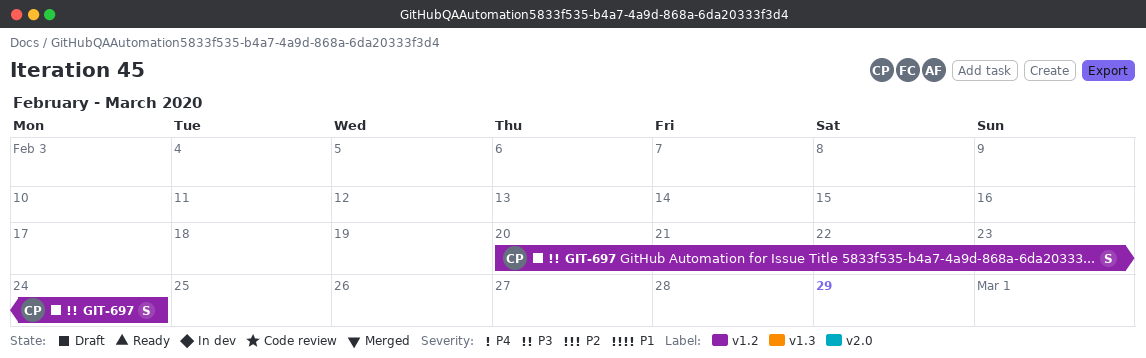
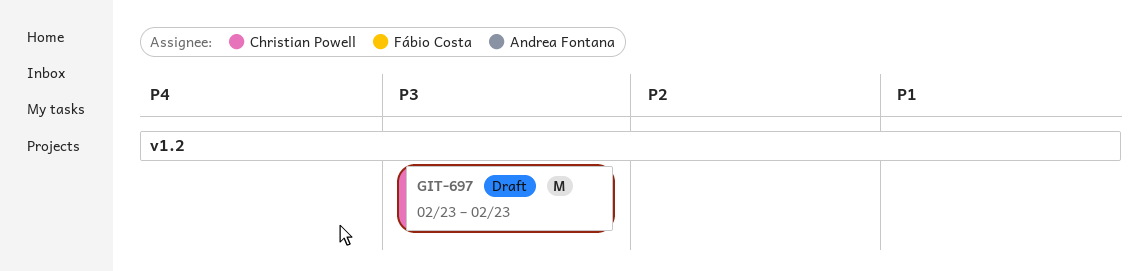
GIT-697, estimate: S -> M
GIT-697, start: Feb 20 -> Feb 23
GIT-697, due: Feb 24 -> Feb 23

